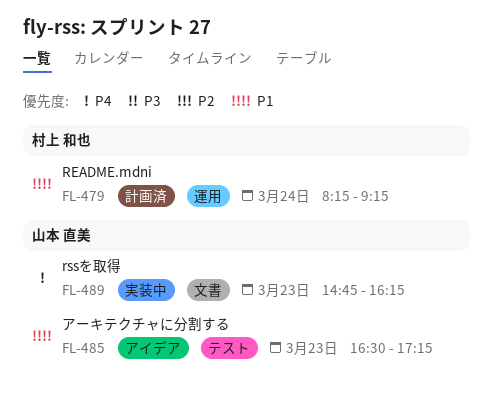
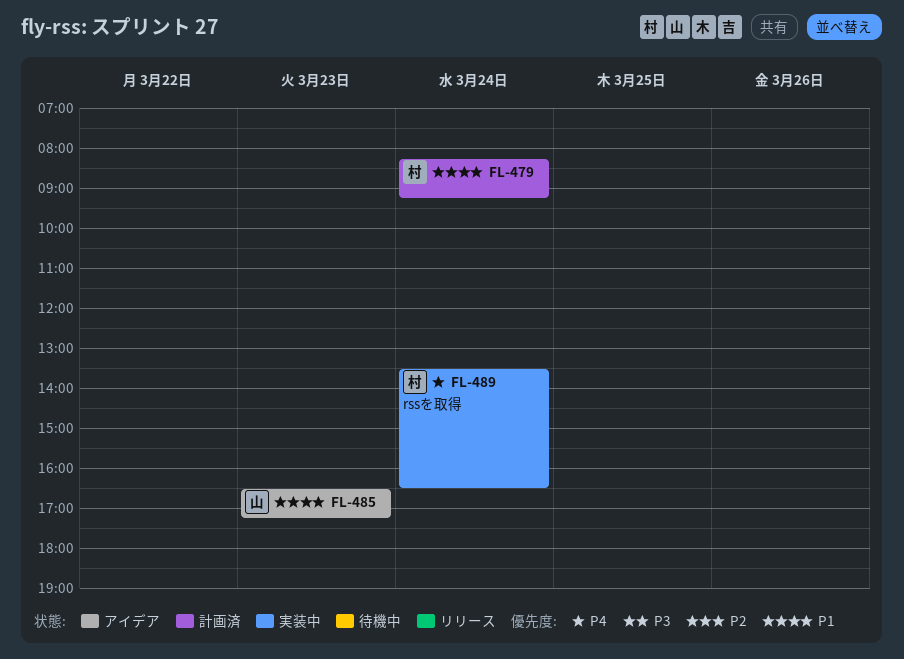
FL-489, owner: 山本 直美 -> 村上 和也
FL-489, day: Mar 23 -> Mar 24
FL-489, begins: 14:45 -> 13:30
FL-489, ends: 16:15 -> 16:30

